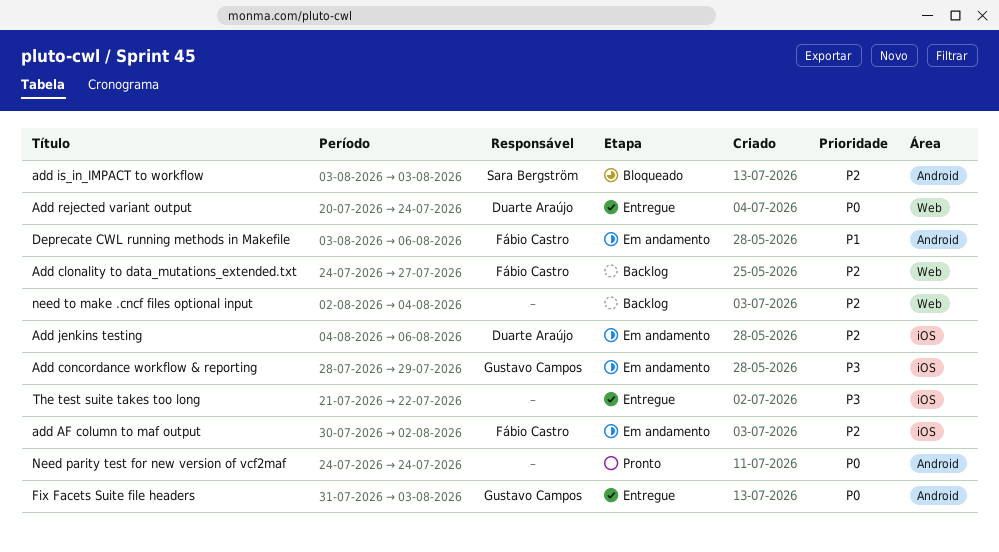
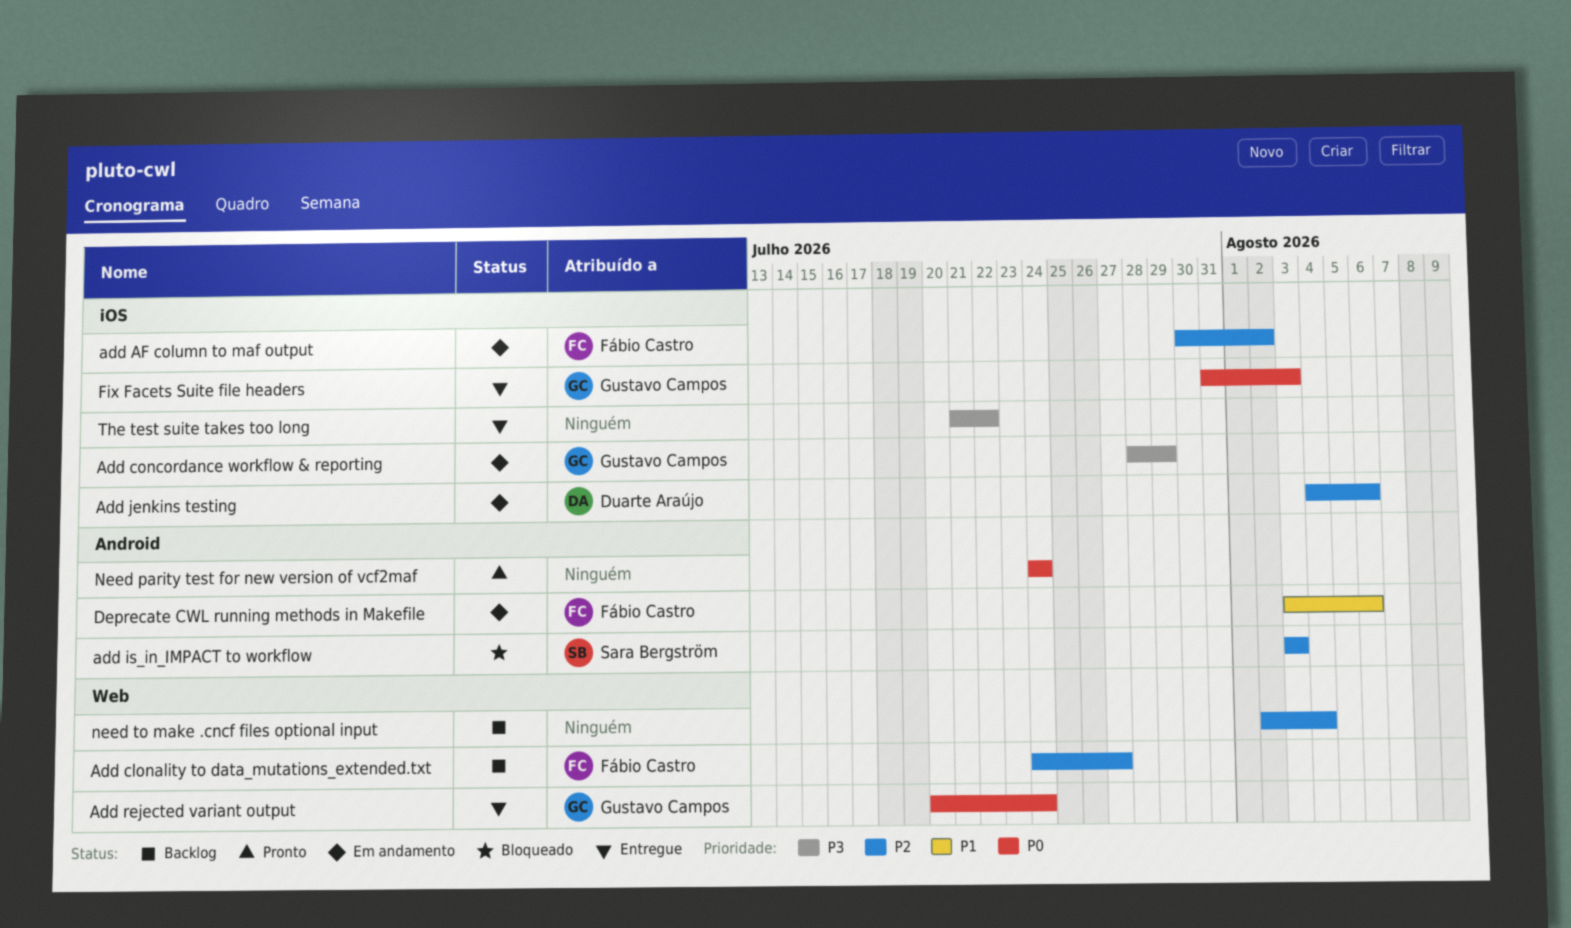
Add rejected variant output, owner: Duarte Araújo -> Gustavo Campos
Fix Facets Suite file headers, label: Android -> iOS

